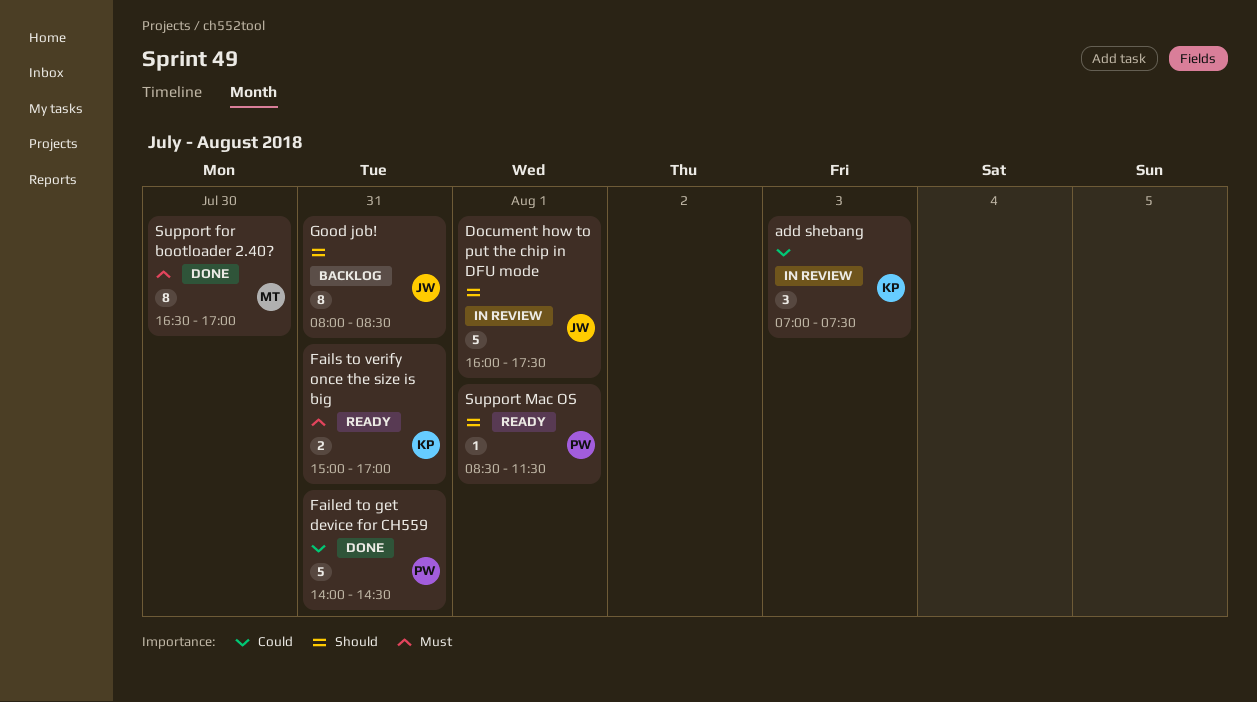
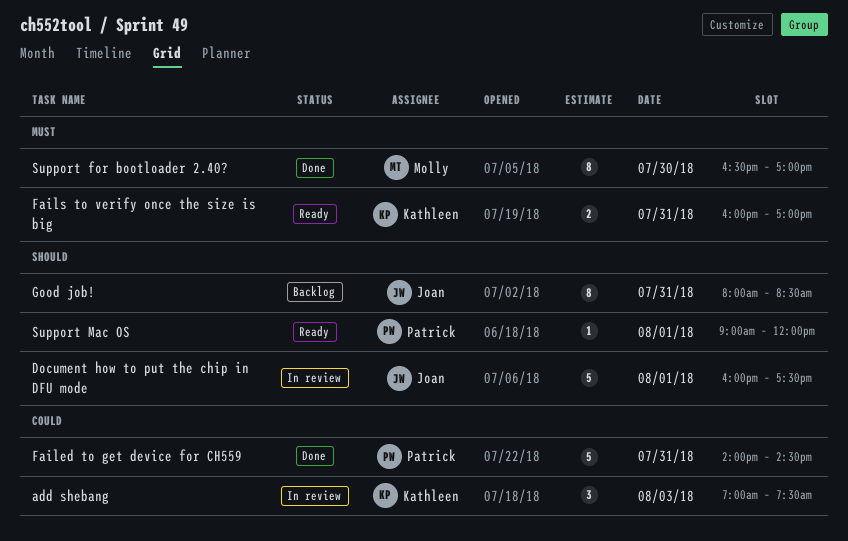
Fails to verify once the size is big, begins: 15:00 -> 16:00
Support Mac OS, begins: 08:30 -> 09:00
Support Mac OS, ends: 11:30 -> 12:00

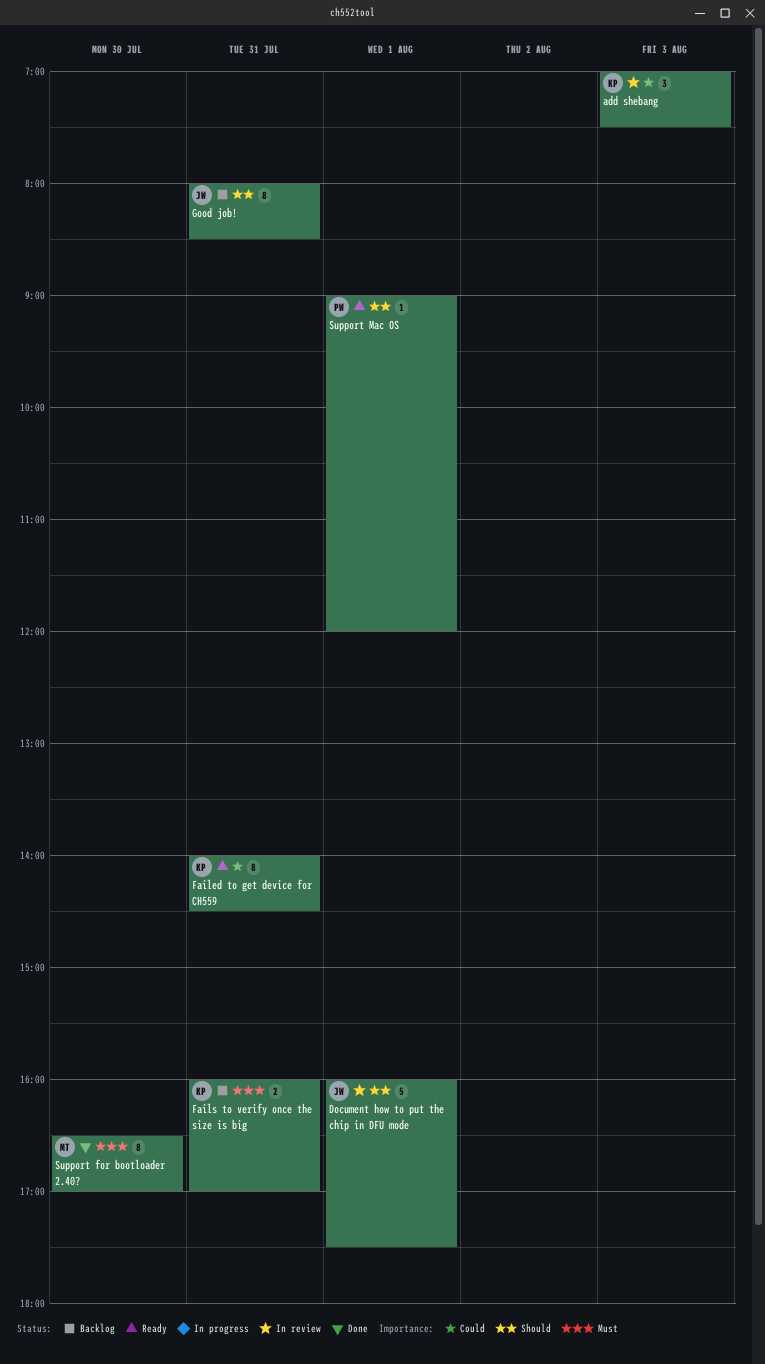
Failed to get device for CH559, status: Done -> Ready
Failed to get device for CH559, owner: Patrick -> Kathleen
Failed to get device for CH559, estimate: 5 -> 8
Fails to verify once the size is big, status: Ready -> Backlog

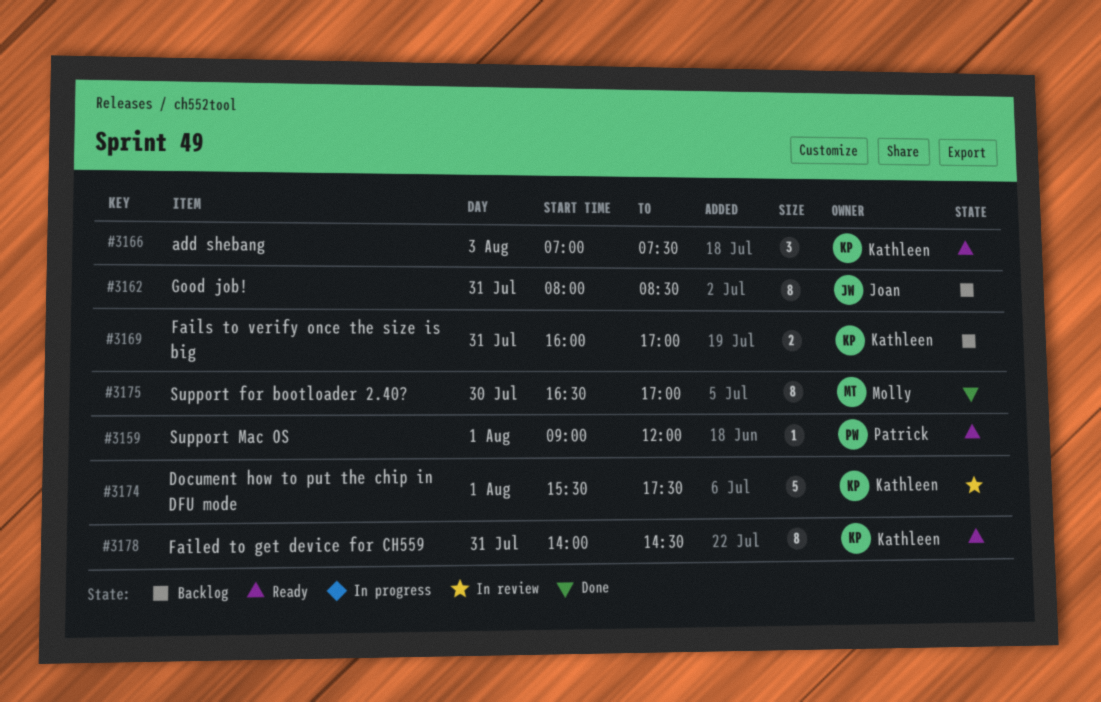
add shebang, status: In review -> Ready
Document how to put the chip in DFU mode, owner: Joan -> Kathleen
Document how to put the chip in DFU mode, begins: 16:00 -> 15:30

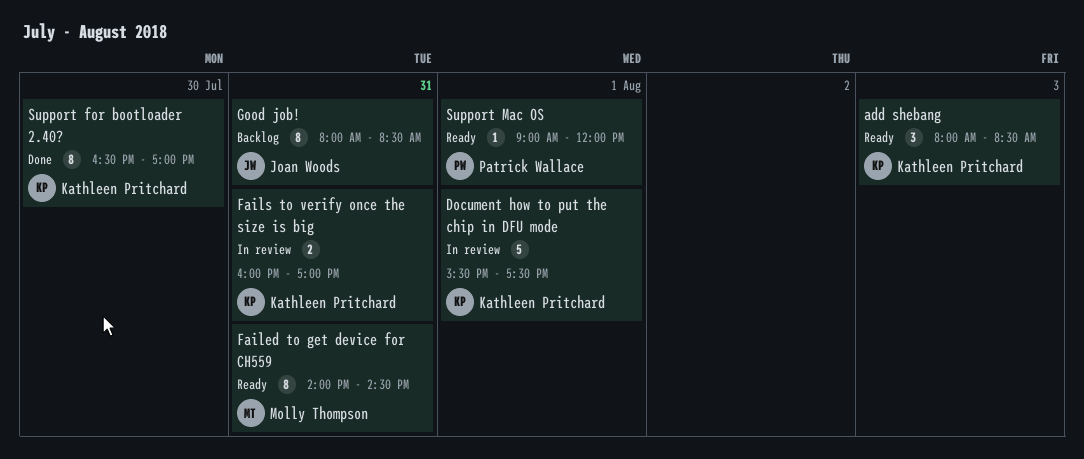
add shebang, begins: 07:00 -> 08:00
add shebang, ends: 07:30 -> 08:30
Failed to get device for CH559, owner: Kathleen Pritchard -> Molly Thompson
Fails to verify once the size is big, status: Backlog -> In review
Support for bootloader 2.40?, owner: Molly Thompson -> Kathleen Pritchard

